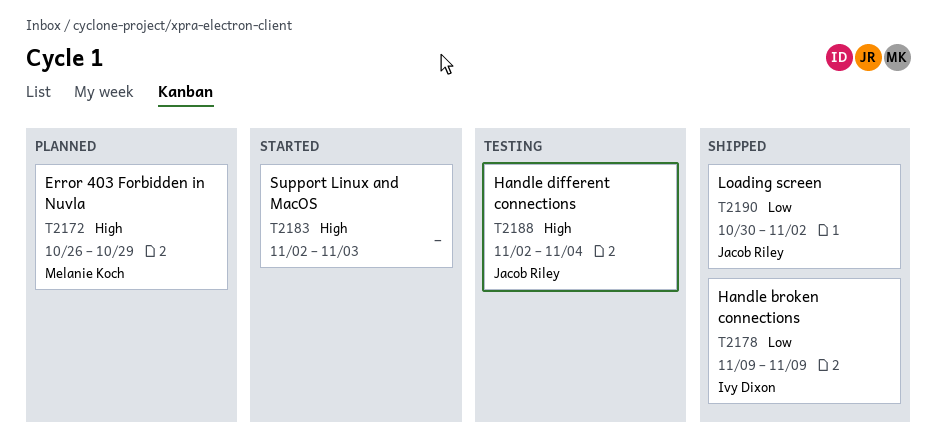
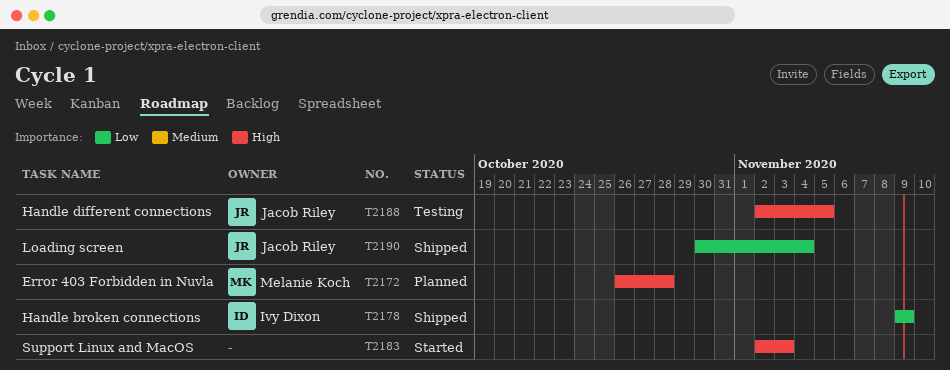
T2172, due: Oct 29 -> Oct 28
T2188, due: Nov 4 -> Nov 5
T2190, due: Nov 2 -> Nov 4

